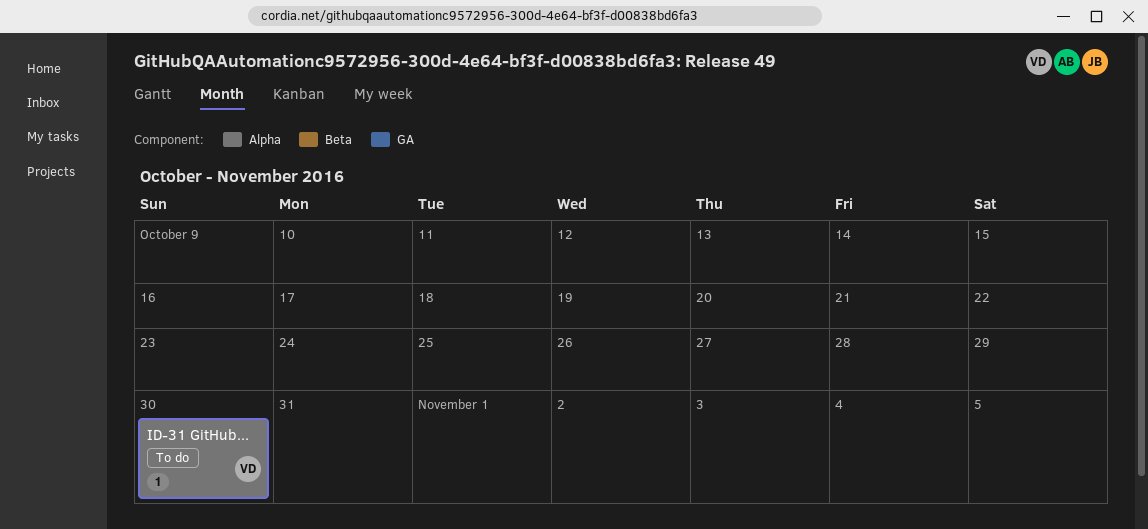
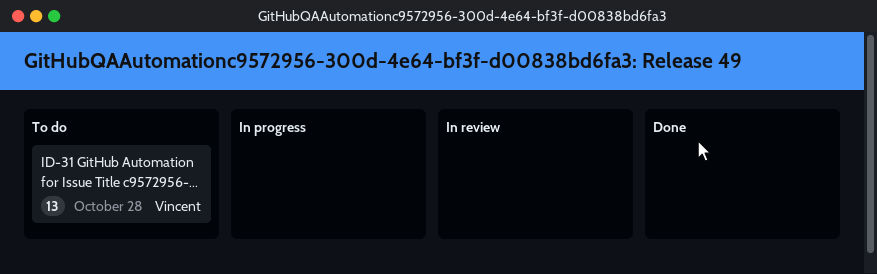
ID-31, estimate: 1 -> 13
ID-31, due: Oct 30 -> Oct 28

